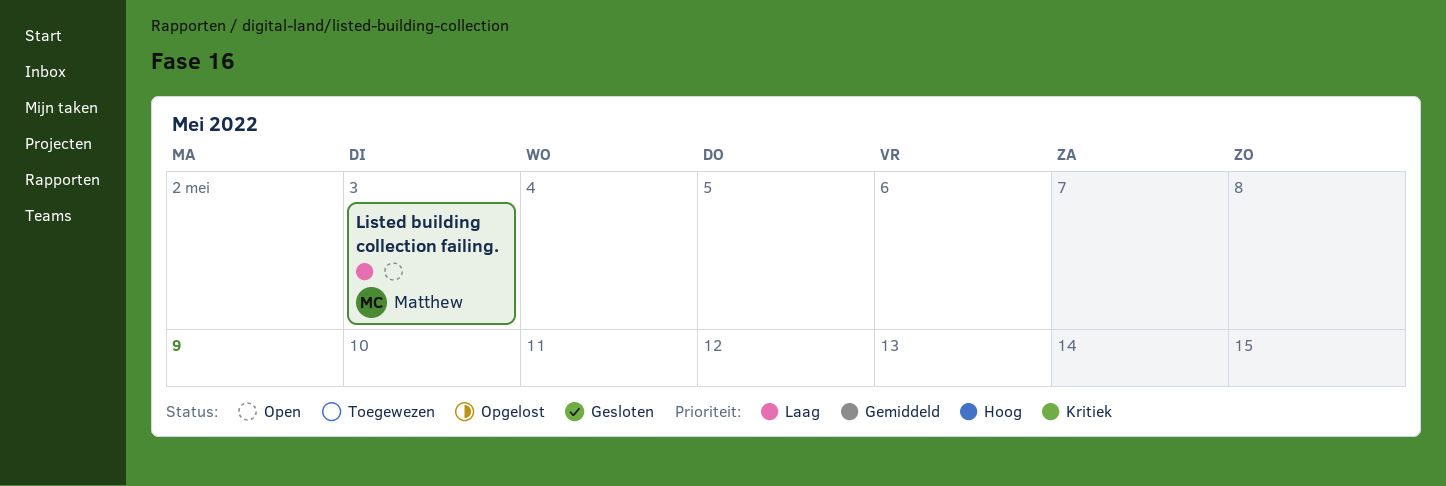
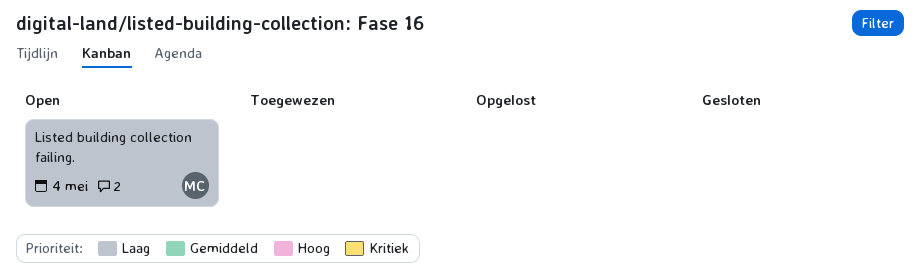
Listed building collection failing., due: May 3 -> May 4

